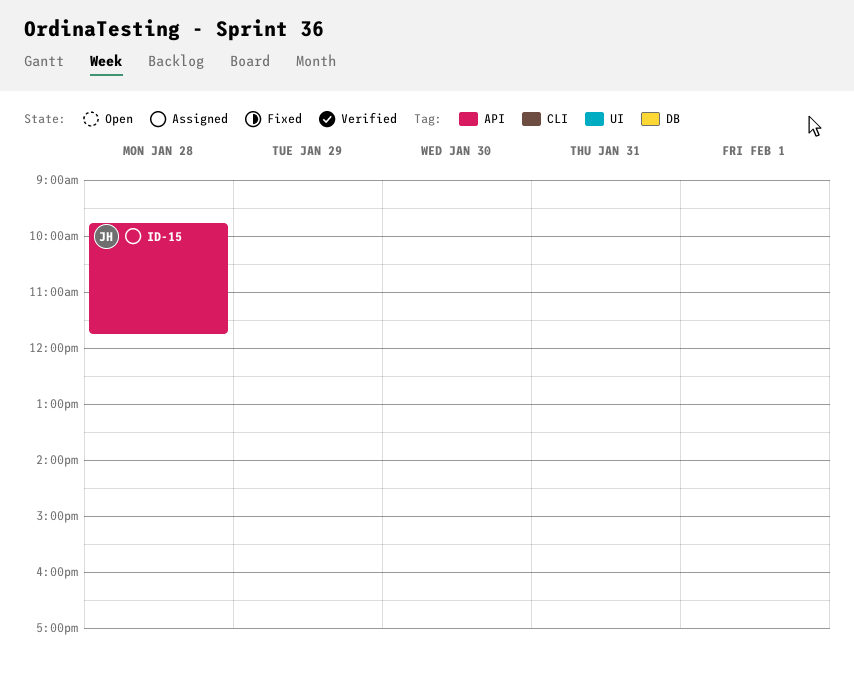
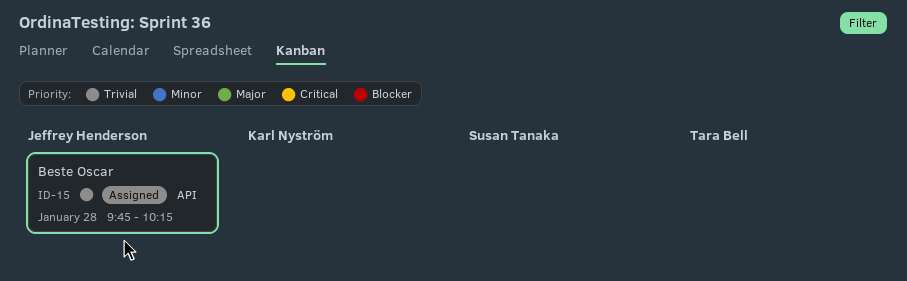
ID-15, ends: 11:45 -> 10:15

